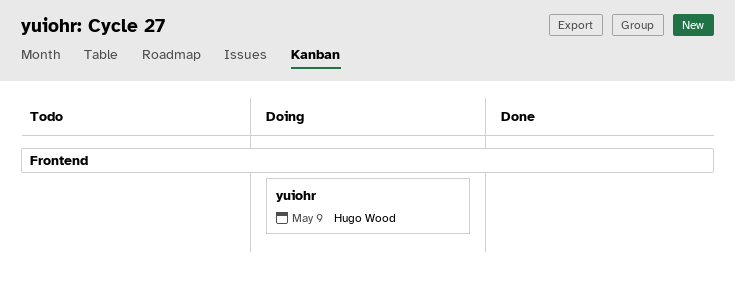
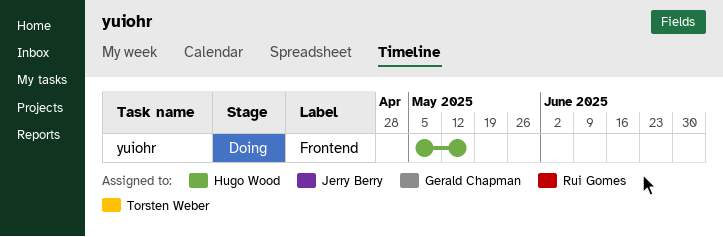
yuiohr, due: May 9 -> May 16

